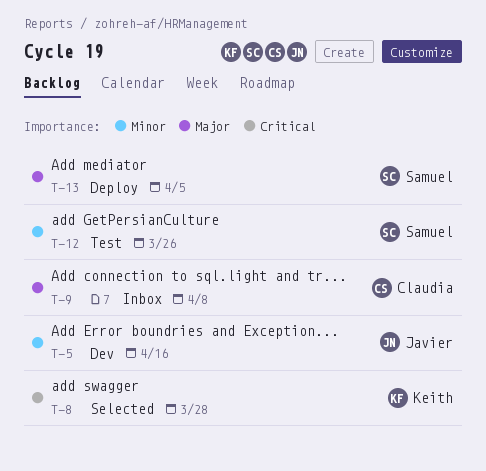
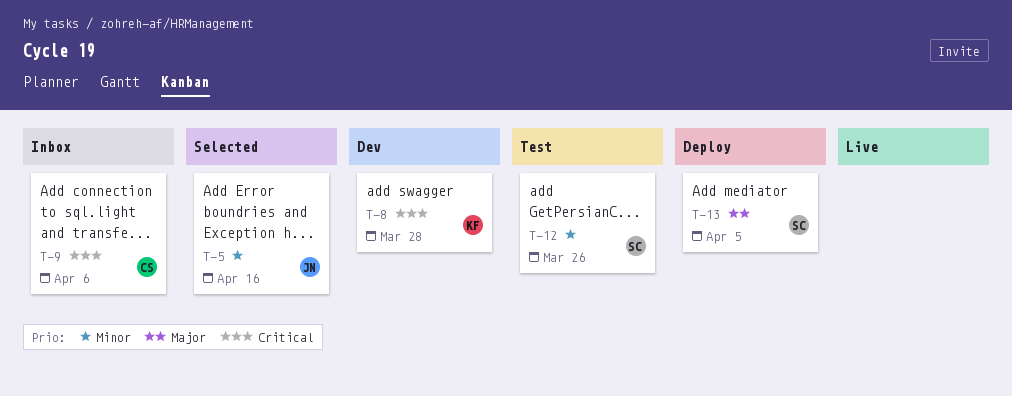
T-5, status: Dev -> Selected
T-8, status: Selected -> Dev
T-9, priority: Major -> Critical
T-9, due: Apr 8 -> Apr 6

